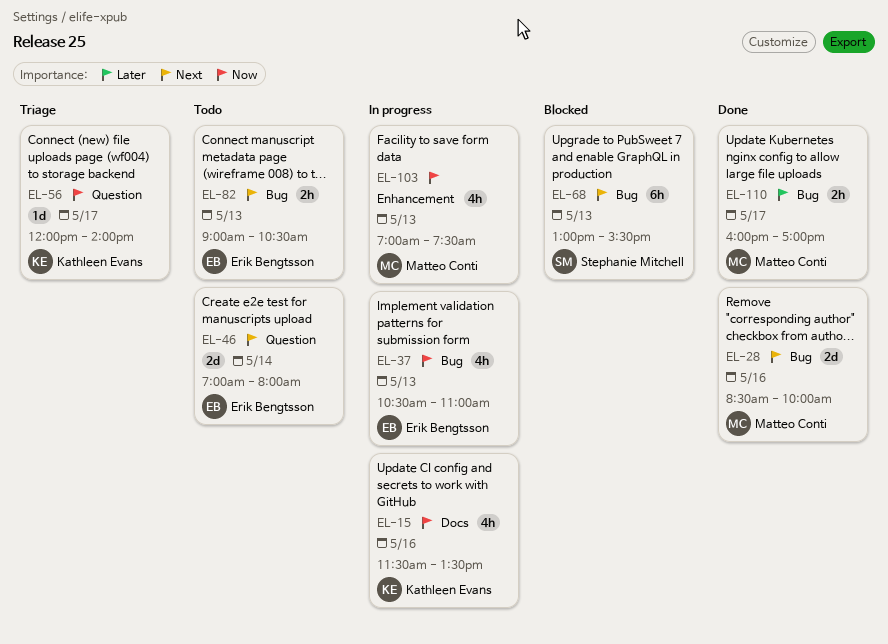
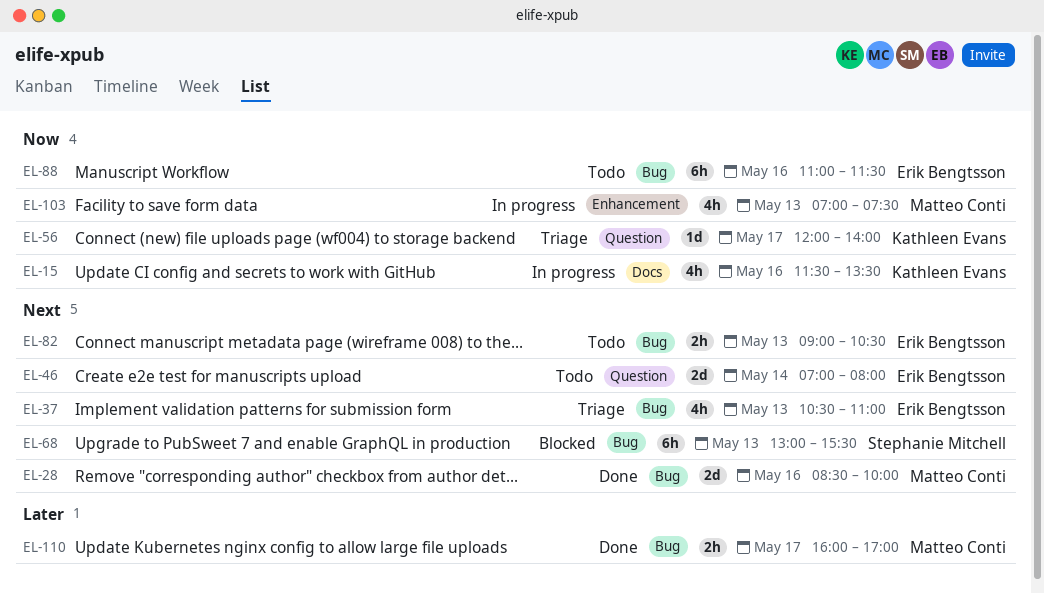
EL-37, status: In progress -> Triage
EL-37, priority: Now -> Next
EL-88: none -> present

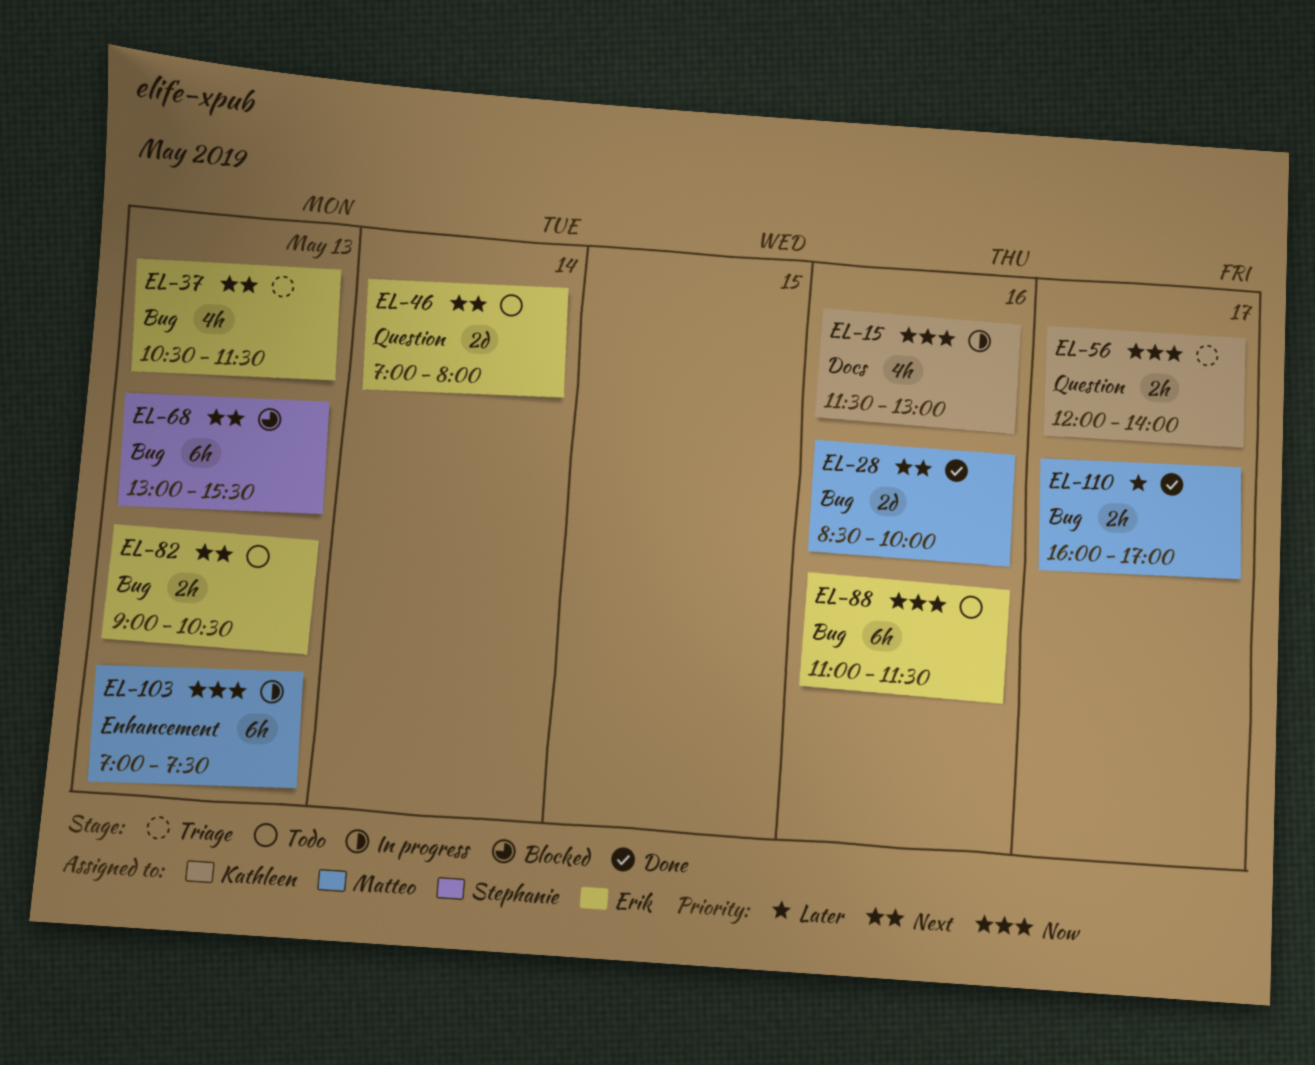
EL-15, ends: 13:30 -> 13:00
EL-37, ends: 11:00 -> 11:30
EL-56, estimate: 1d -> 2h
EL-103, estimate: 4h -> 6h

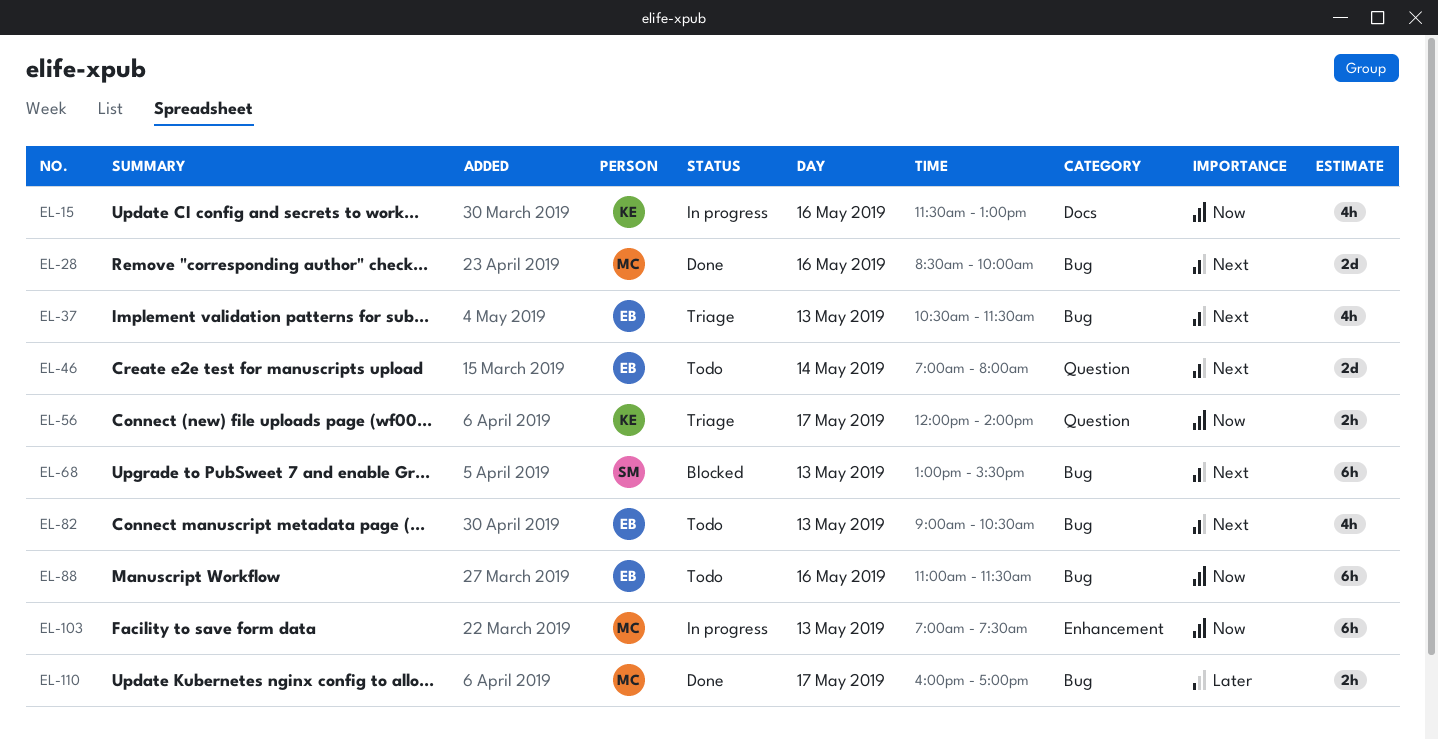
EL-82, estimate: 2h -> 4h

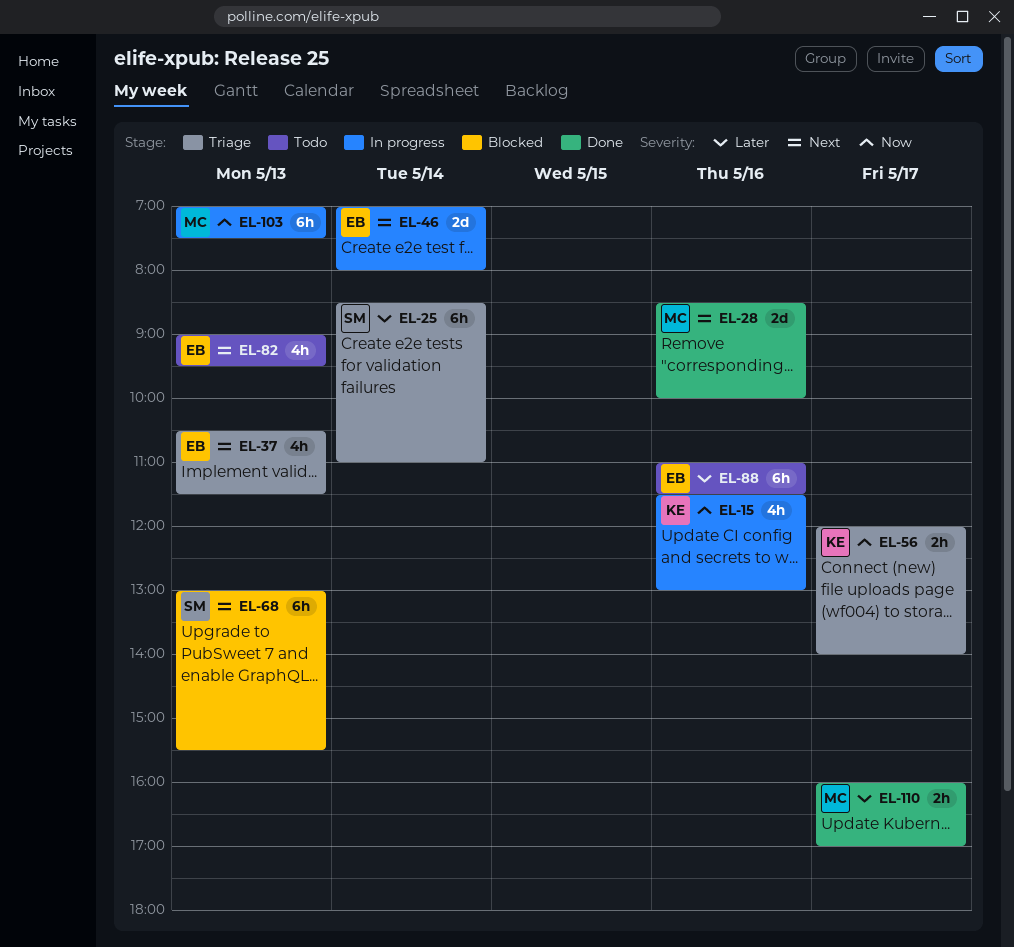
EL-25: none -> present
EL-46, status: Todo -> In progress
EL-82, ends: 10:30 -> 09:30
EL-88, priority: Now -> Later

